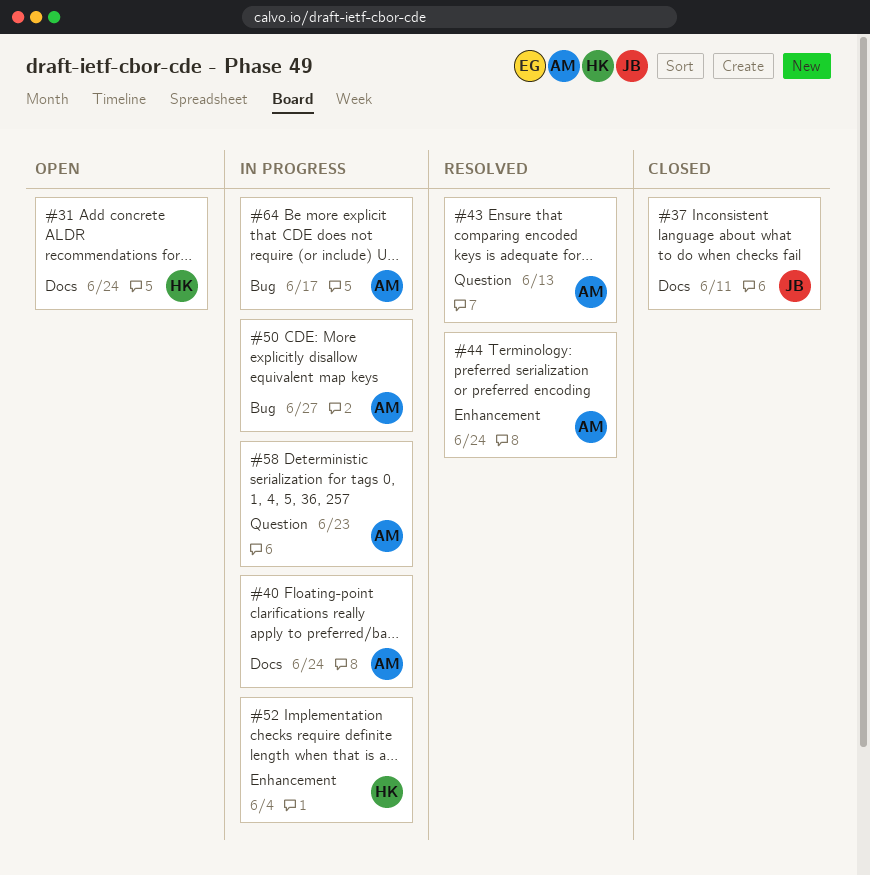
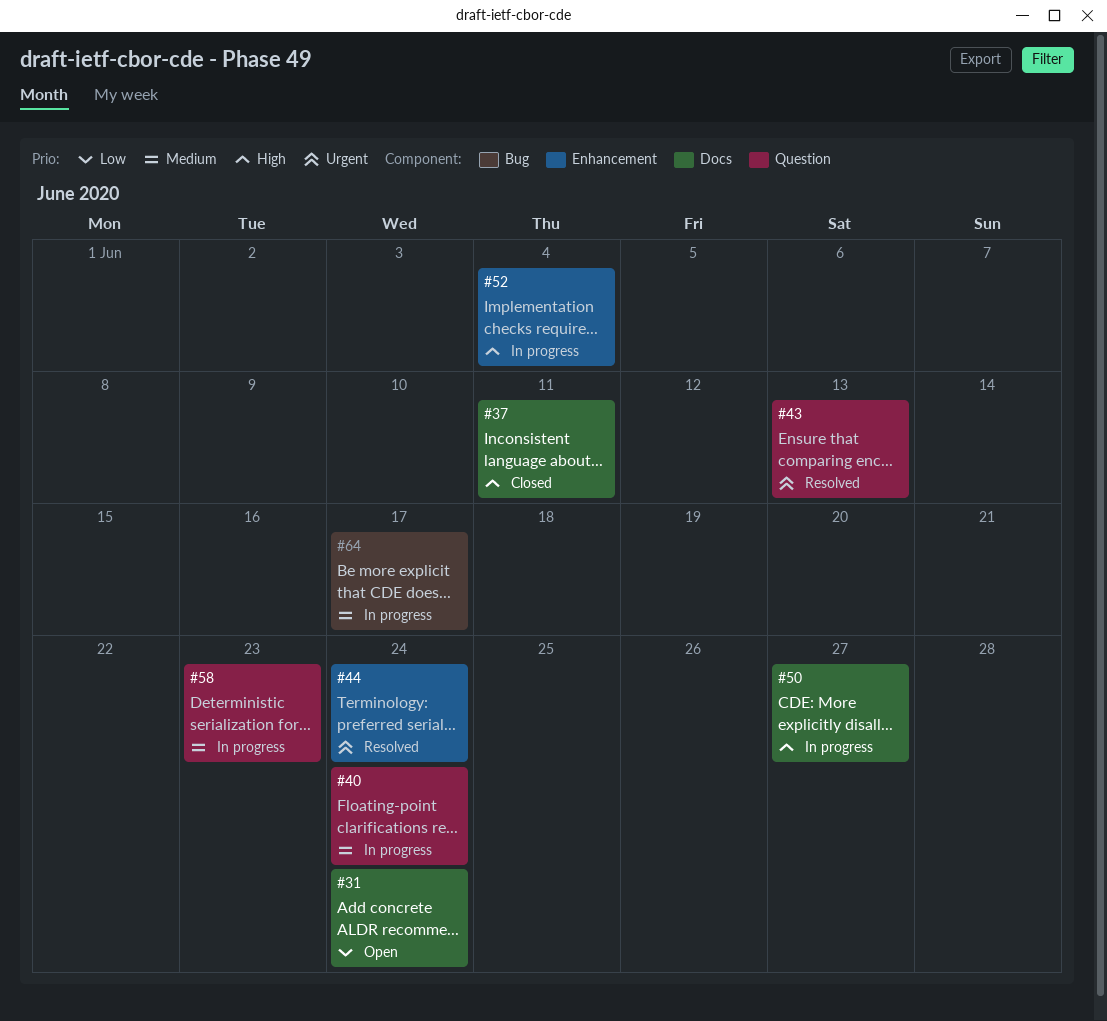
#40, label: Docs -> Question
#50, label: Bug -> Docs

